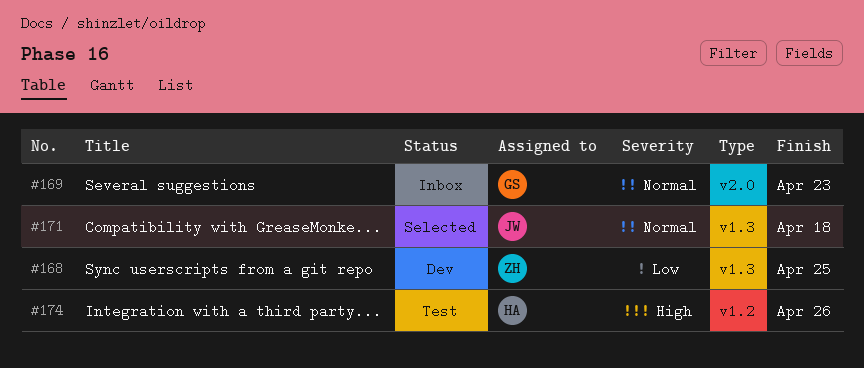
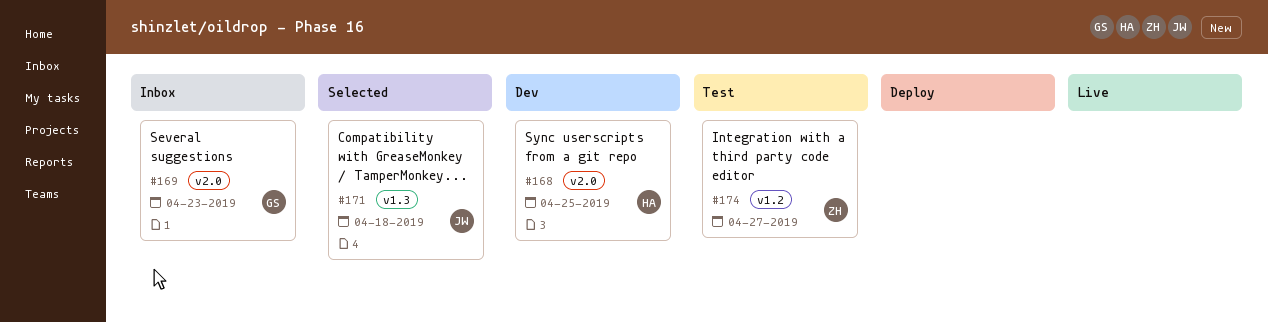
#168, owner: ZH -> HA
#168, label: v1.3 -> v2.0
#174, owner: HA -> ZH
#174, due: Apr 26 -> Apr 27

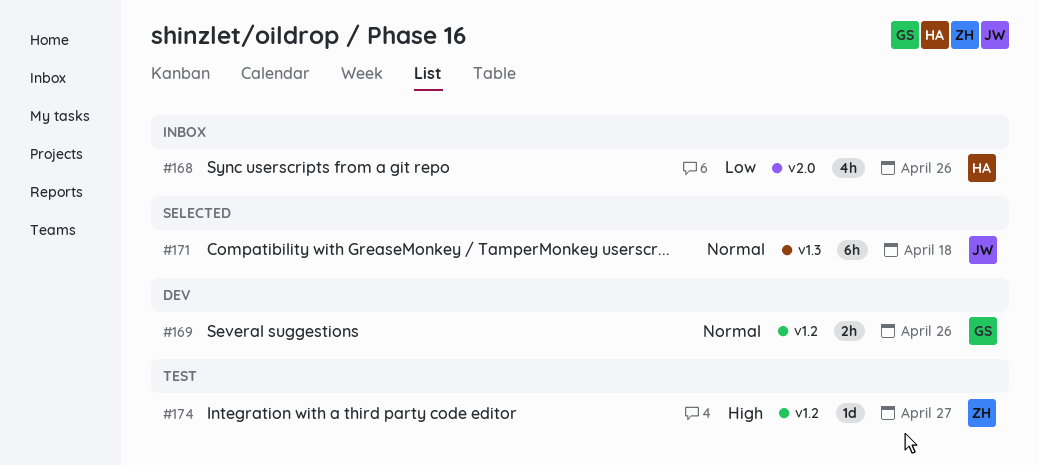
#168, status: Dev -> Inbox
#168, due: Apr 25 -> Apr 26
#169, status: Inbox -> Dev
#169, label: v2.0 -> v1.2
#169, due: Apr 23 -> Apr 26

